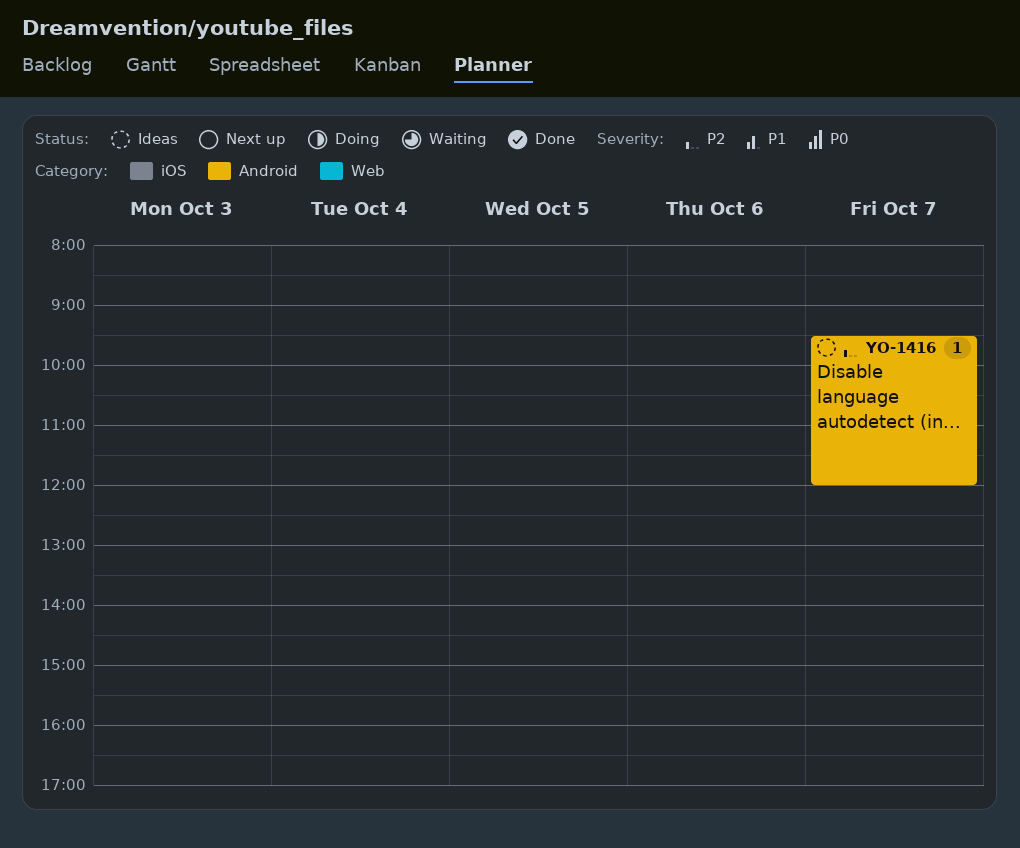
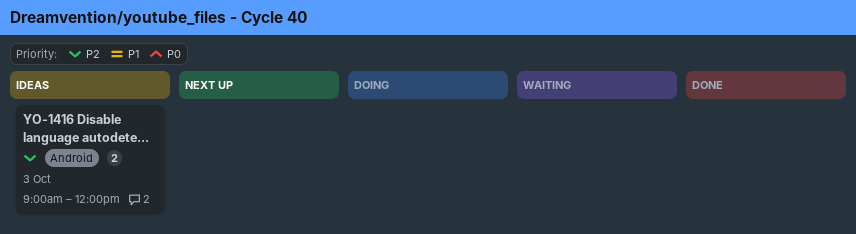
YO-1416, estimate: 1 -> 2
YO-1416, day: Oct 7 -> Oct 3
YO-1416, begins: 09:30 -> 09:00

